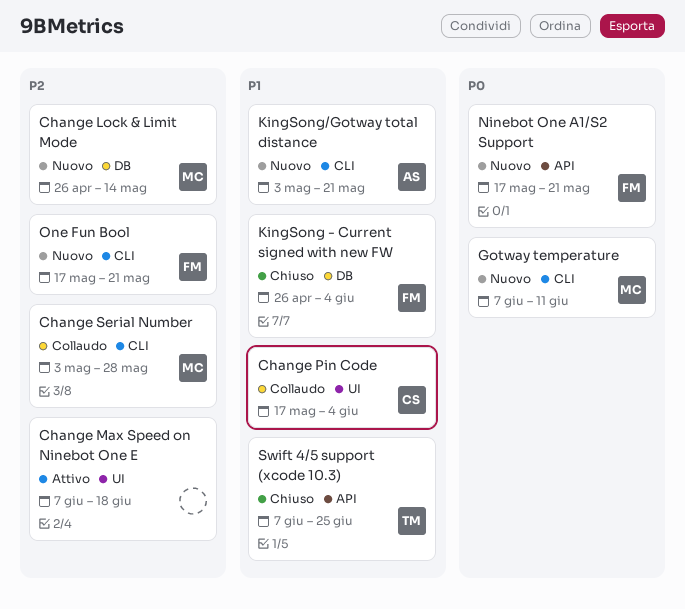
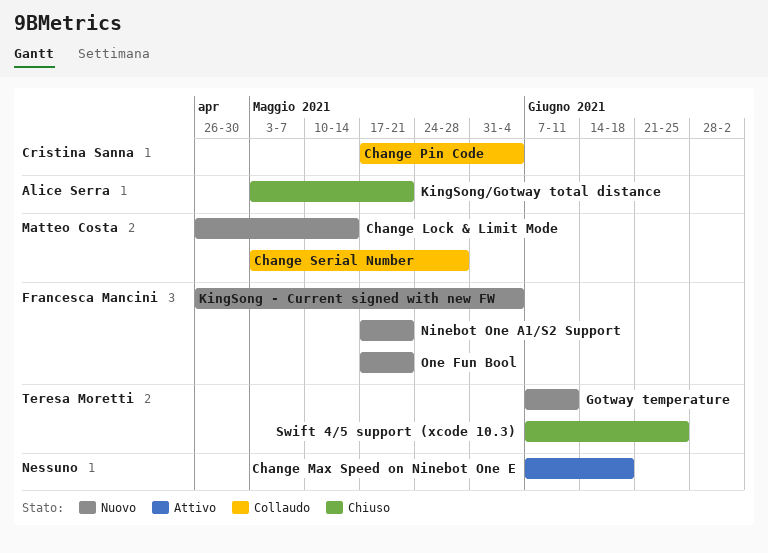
Gotway temperature, owner: Matteo Costa -> Teresa Moretti
KingSong - Current signed with new FW, status: Chiuso -> Nuovo
KingSong/Gotway total distance, status: Nuovo -> Chiuso

